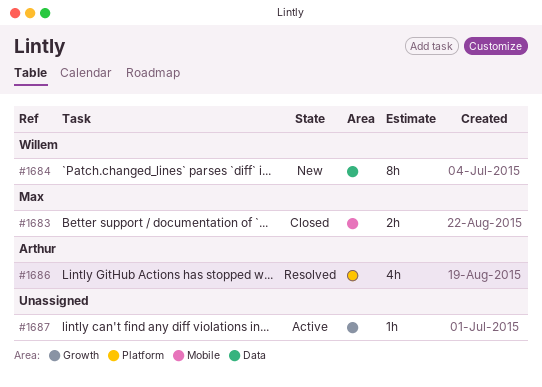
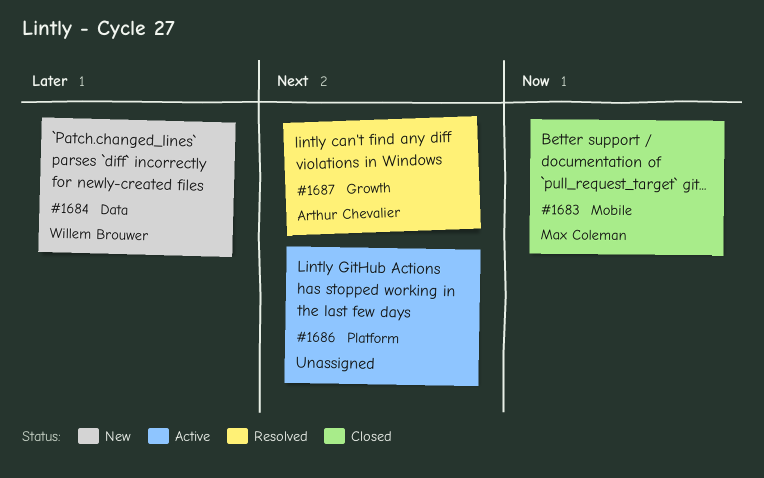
#1686, status: Resolved -> Active
#1686, owner: Arthur Chevalier -> none
#1687, status: Active -> Resolved
#1687, owner: none -> Arthur Chevalier

